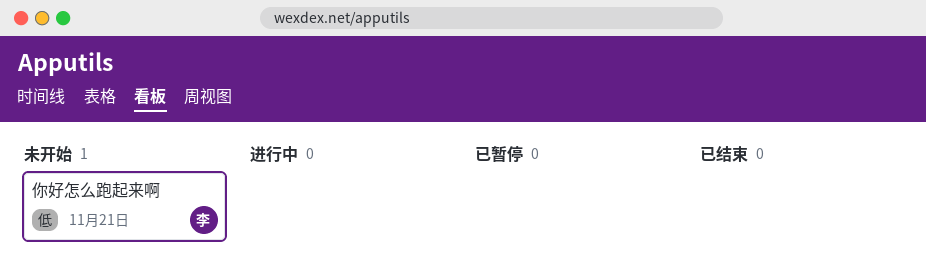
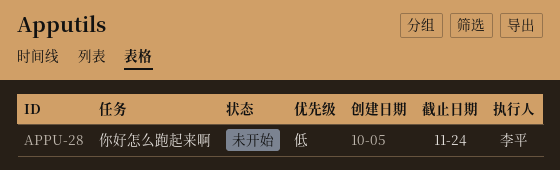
你好怎么跑起来啊, due: Nov 21 -> Nov 24

